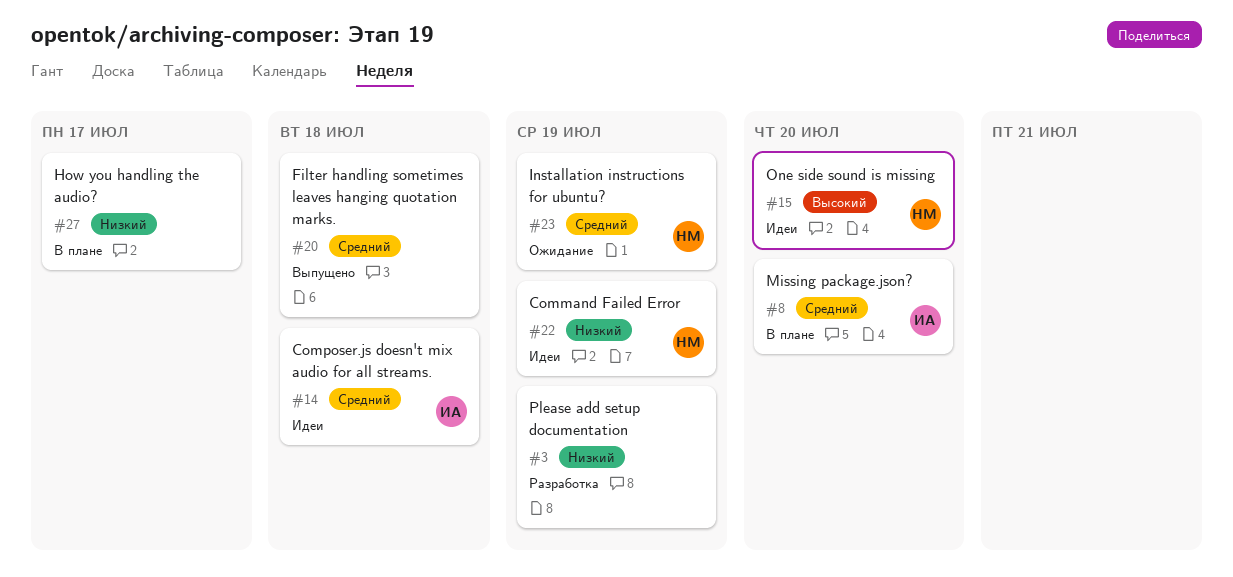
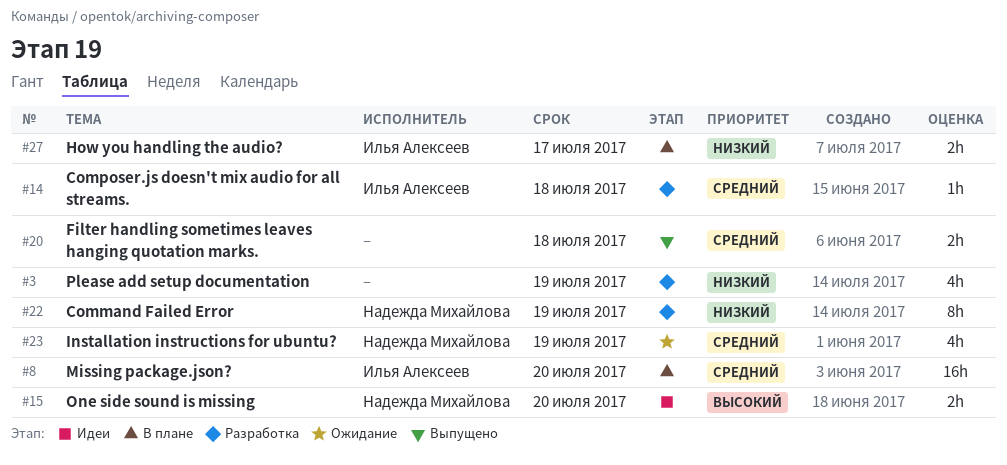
#14, status: Идеи -> Разработка
#22, status: Идеи -> Разработка
#27, owner: none -> Илья Алексеев

